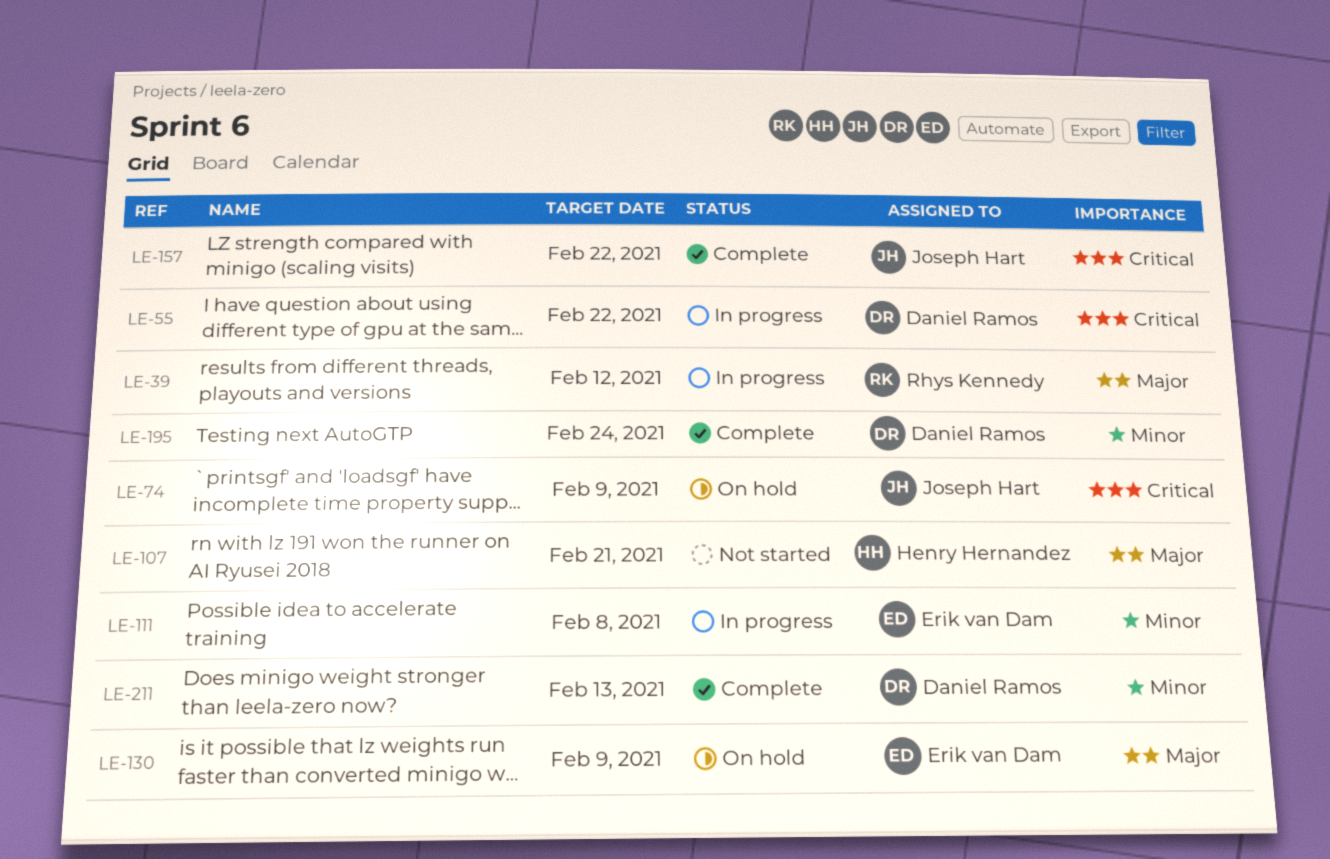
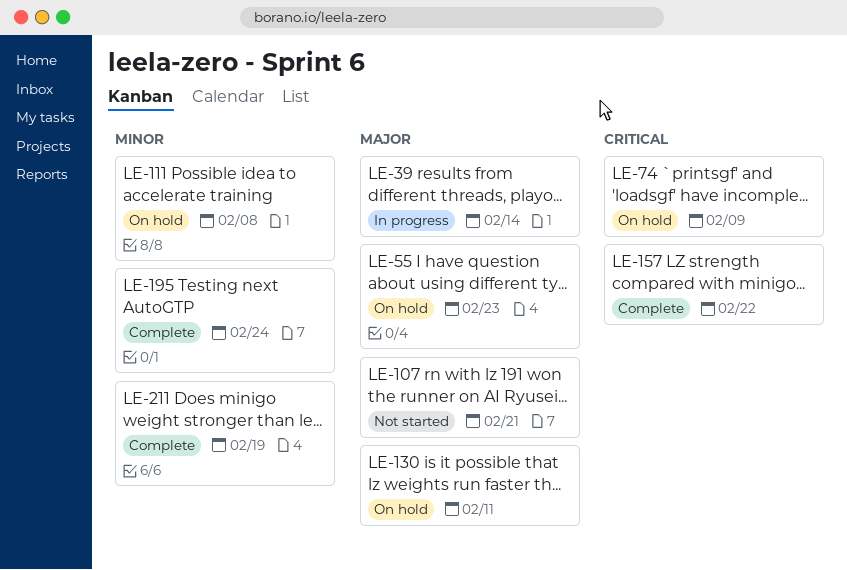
LE-39, due: Feb 12 -> Feb 14
LE-55, status: In progress -> On hold
LE-55, priority: Critical -> Major
LE-55, due: Feb 22 -> Feb 23
LE-111, status: In progress -> On hold
LE-130, due: Feb 9 -> Feb 11
LE-211, due: Feb 13 -> Feb 19

